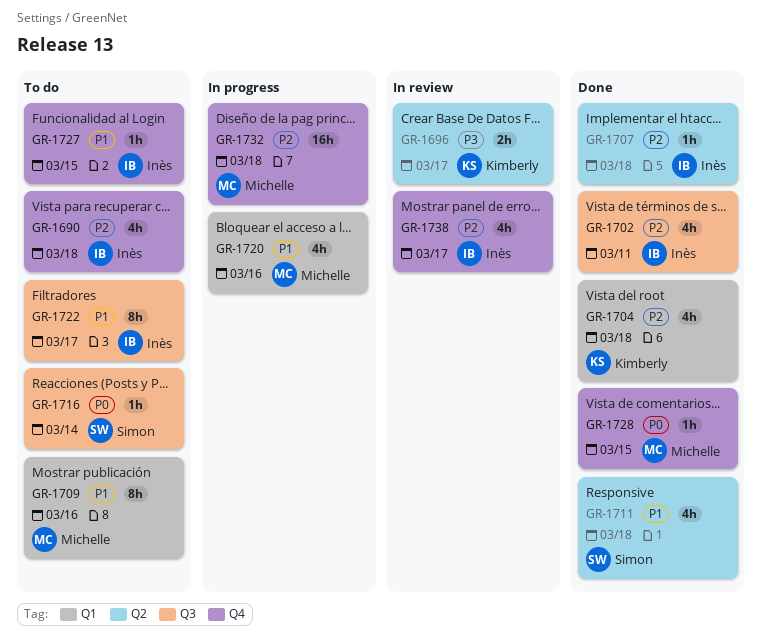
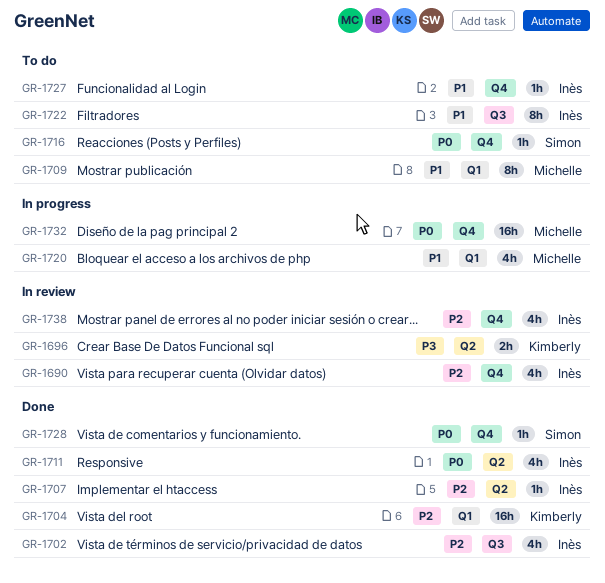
GR-1690, status: To do -> In review
GR-1704, estimate: 4h -> 16h
GR-1711, owner: Simon -> Inès
GR-1711, priority: P1 -> P0
GR-1716, label: Q3 -> Q4
GR-1728, owner: Michelle -> Simon
GR-1732, priority: P2 -> P0

